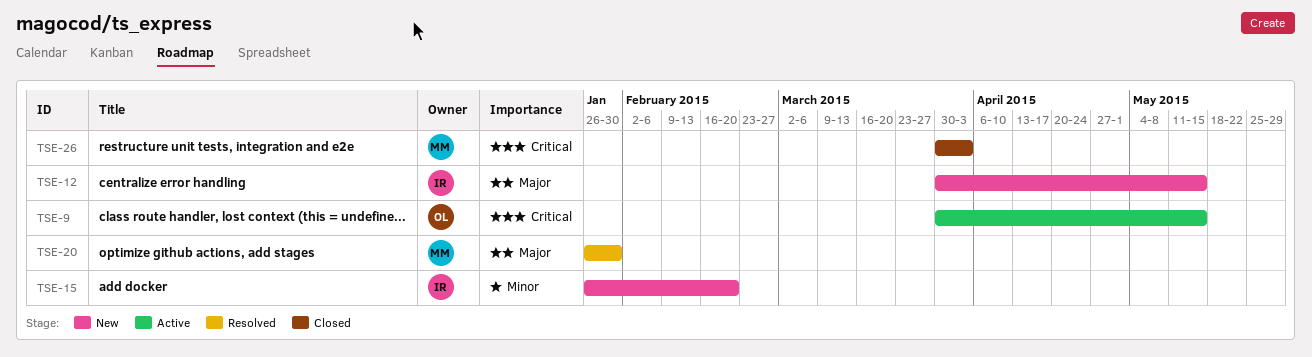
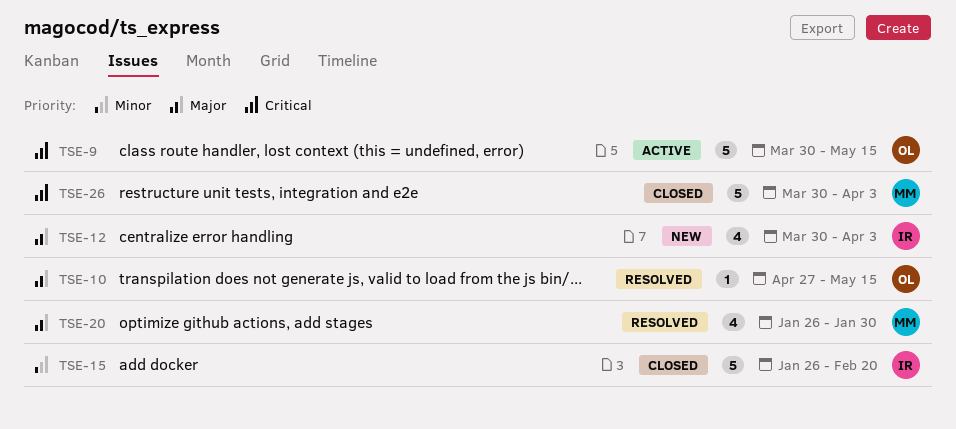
TSE-10: none -> present
TSE-12, due: May 15 -> Apr 3
TSE-15, status: New -> Closed

